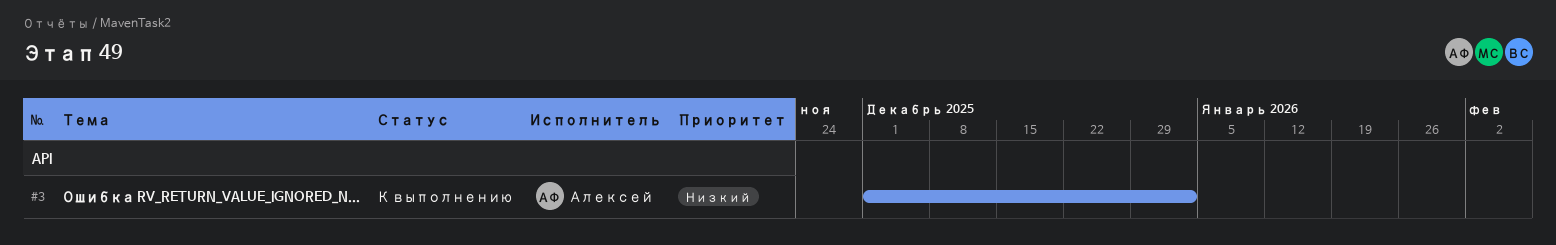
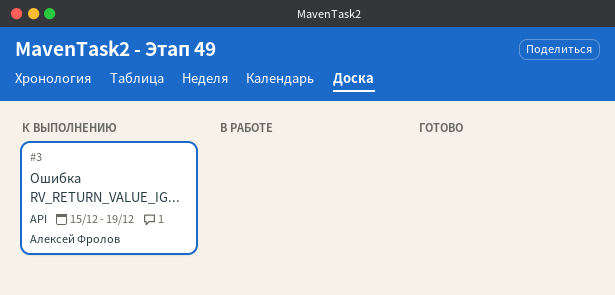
#3, start: Dec 1 -> Dec 15
#3, due: Jan 2 -> Dec 19

